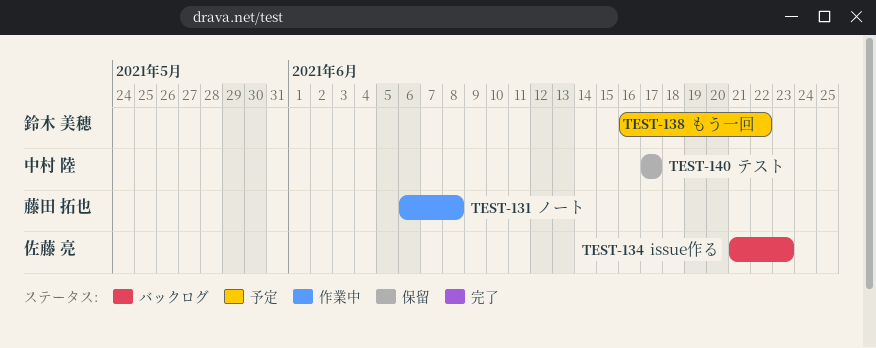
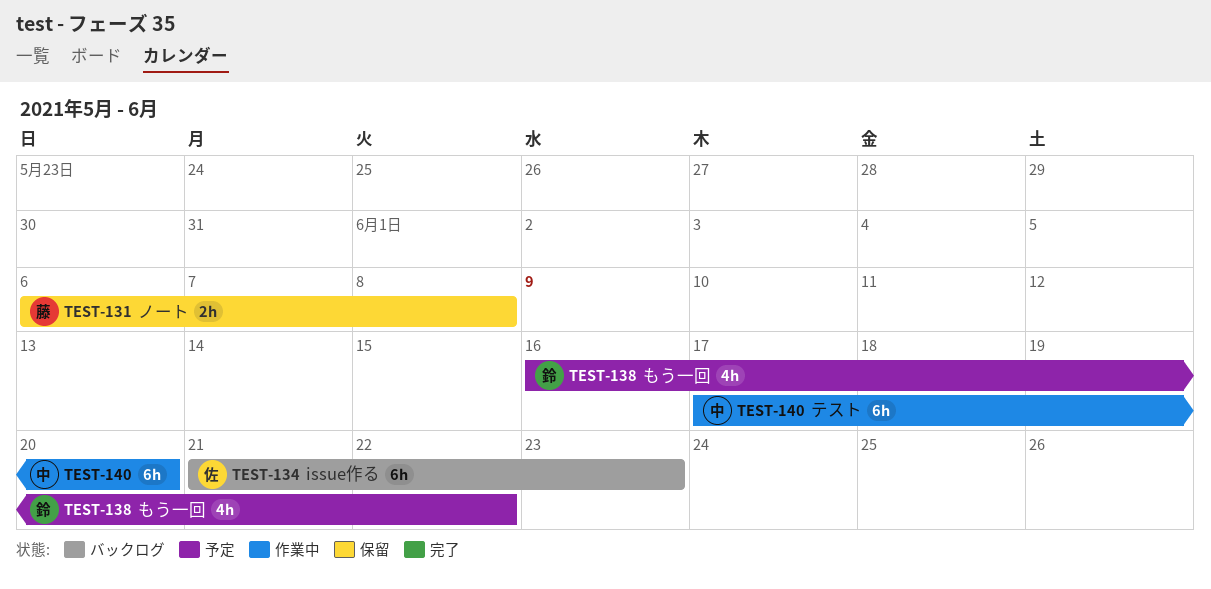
TEST-131, status: 作業中 -> 保留
TEST-140, status: 保留 -> 作業中
TEST-140, due: Jun 17 -> Jun 20

